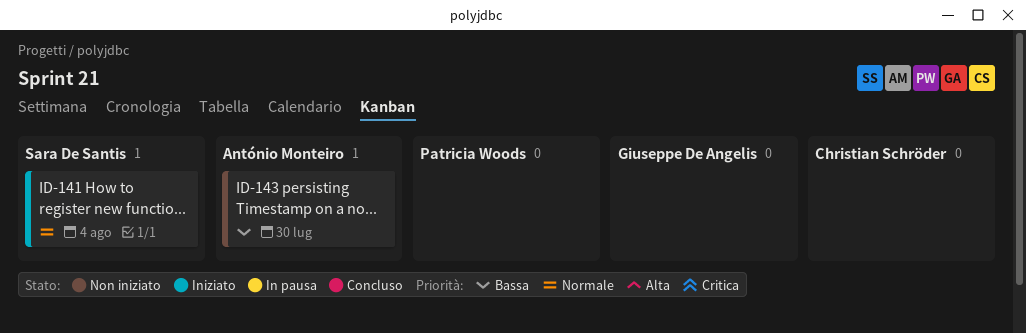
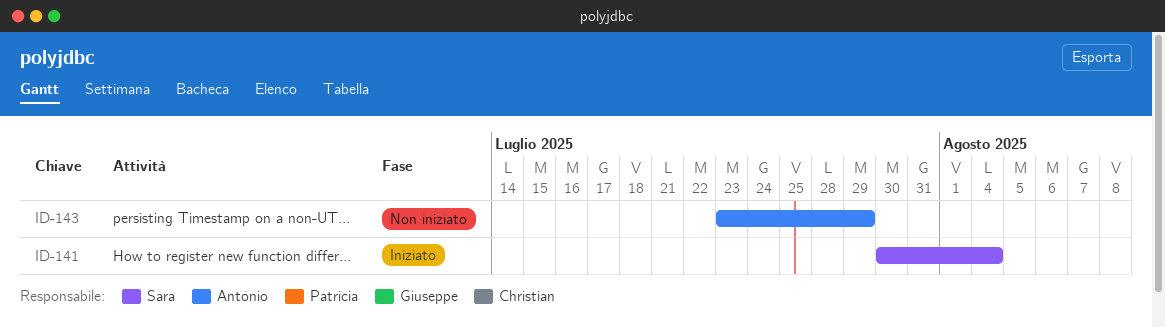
ID-143, due: Jul 30 -> Jul 29

